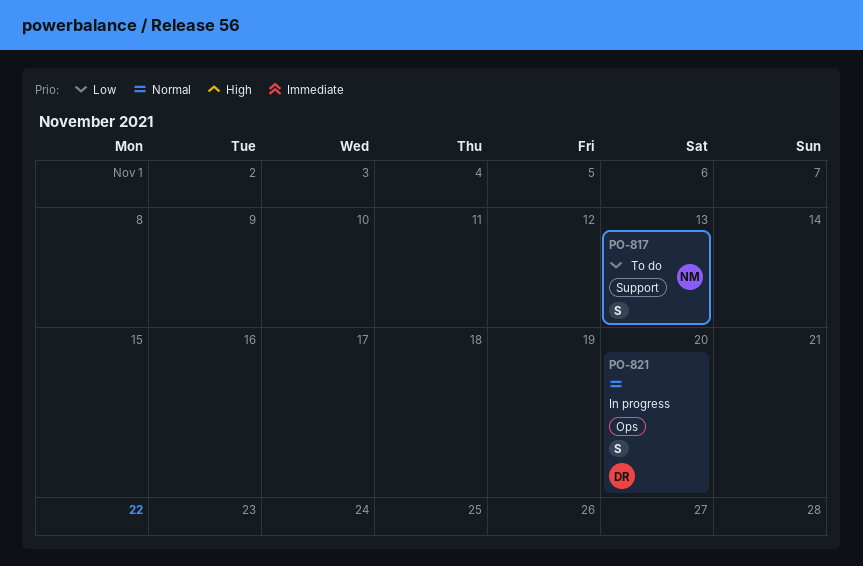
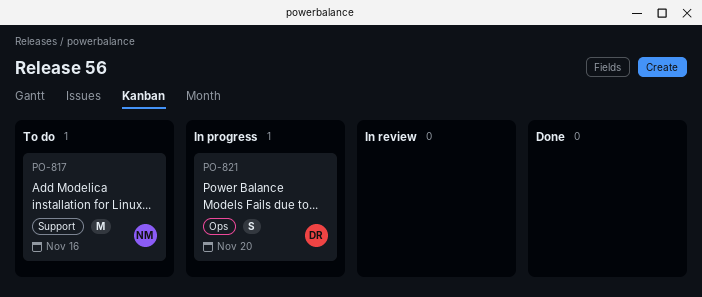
PO-817, estimate: S -> M
PO-817, due: Nov 13 -> Nov 16

